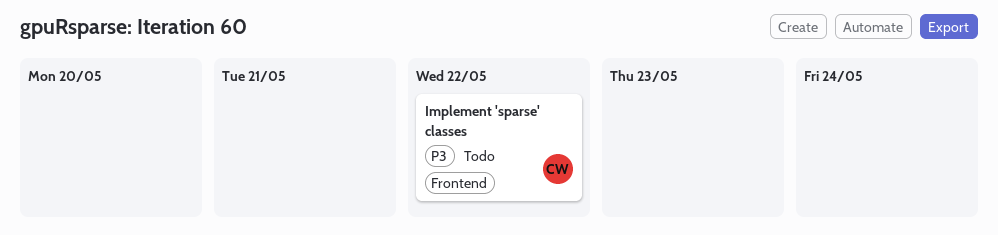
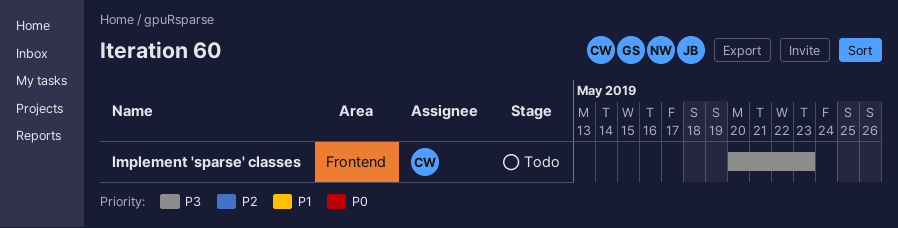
Implement 'sparse' classes, due: May 22 -> May 23

